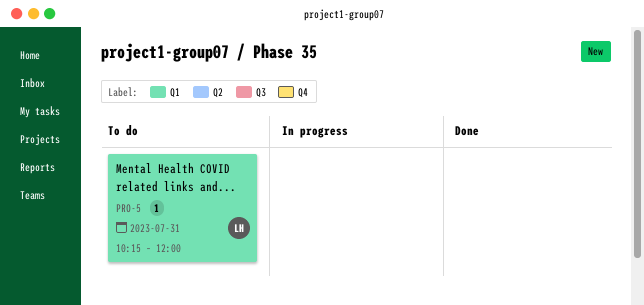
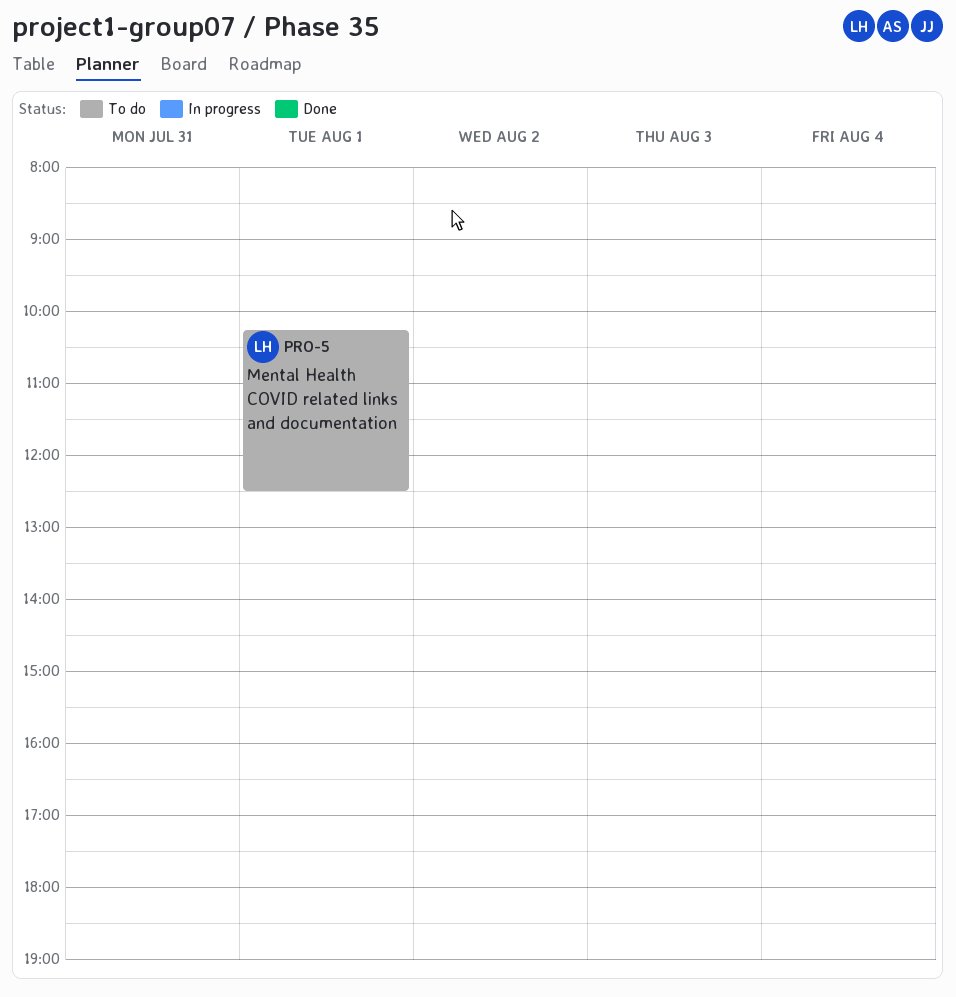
PRO-5, day: Jul 31 -> Aug 1
PRO-5, ends: 12:00 -> 12:30

